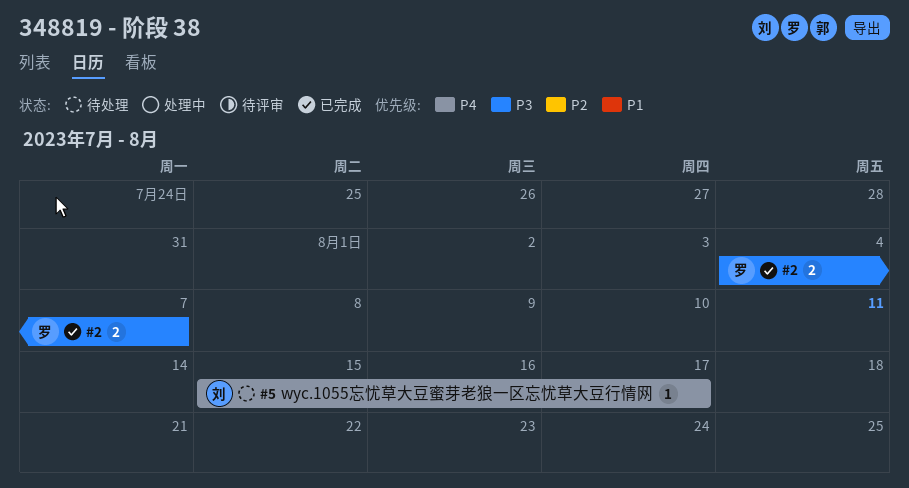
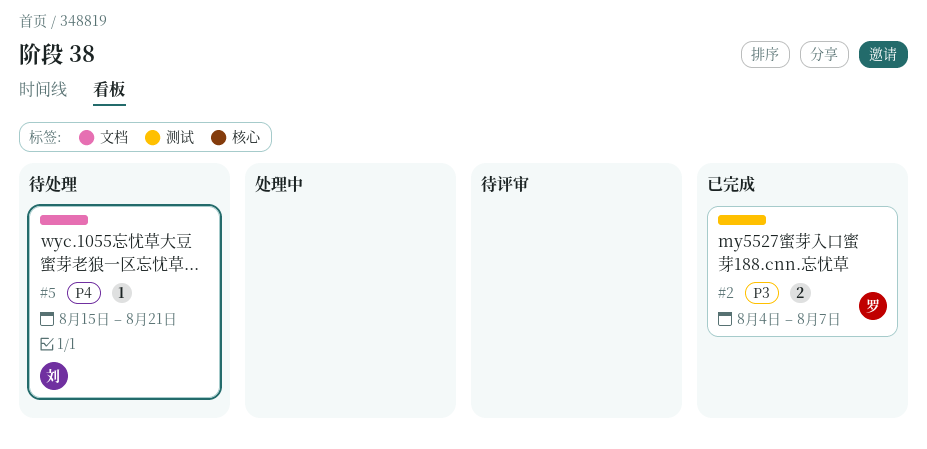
#5, due: Aug 17 -> Aug 21

